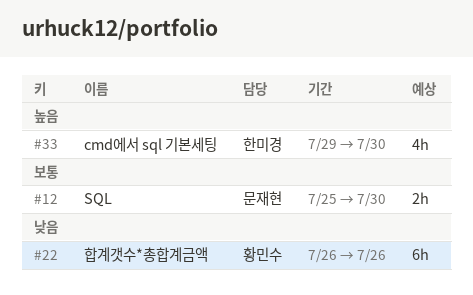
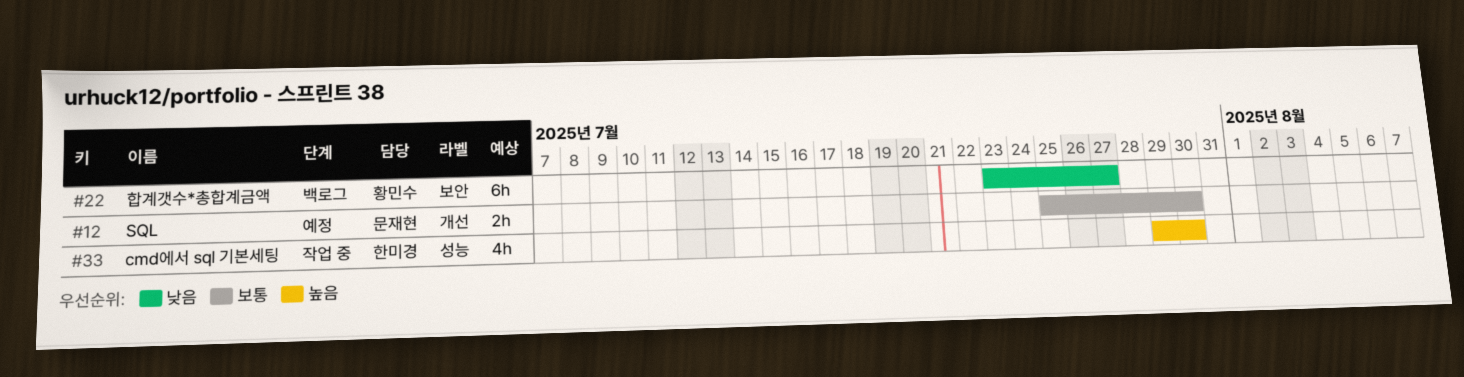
#22, start: Jul 26 -> Jul 23
#22, due: Jul 26 -> Jul 27

